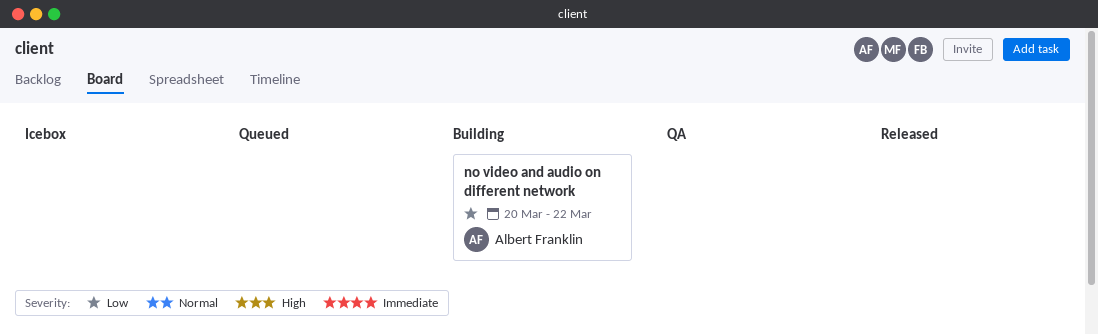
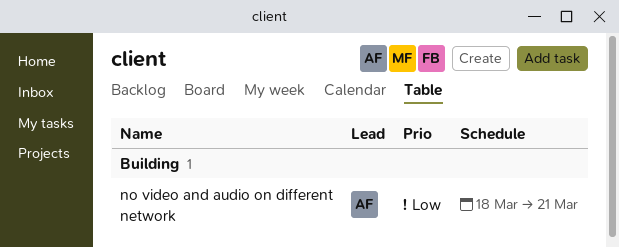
no video and audio on different network, start: Mar 20 -> Mar 18
no video and audio on different network, due: Mar 22 -> Mar 21

